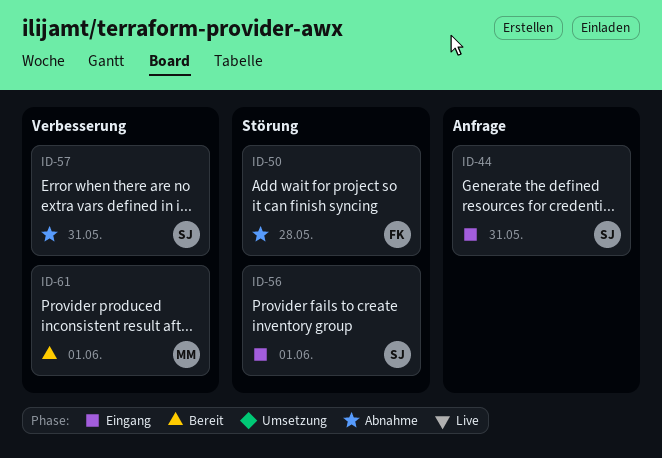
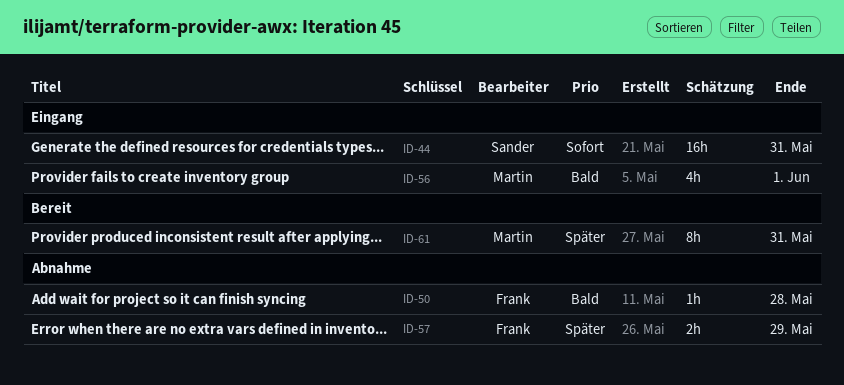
ID-56, owner: Sander -> Martin
ID-57, owner: Sander -> Frank
ID-57, due: May 31 -> May 29
ID-61, due: Jun 1 -> May 31

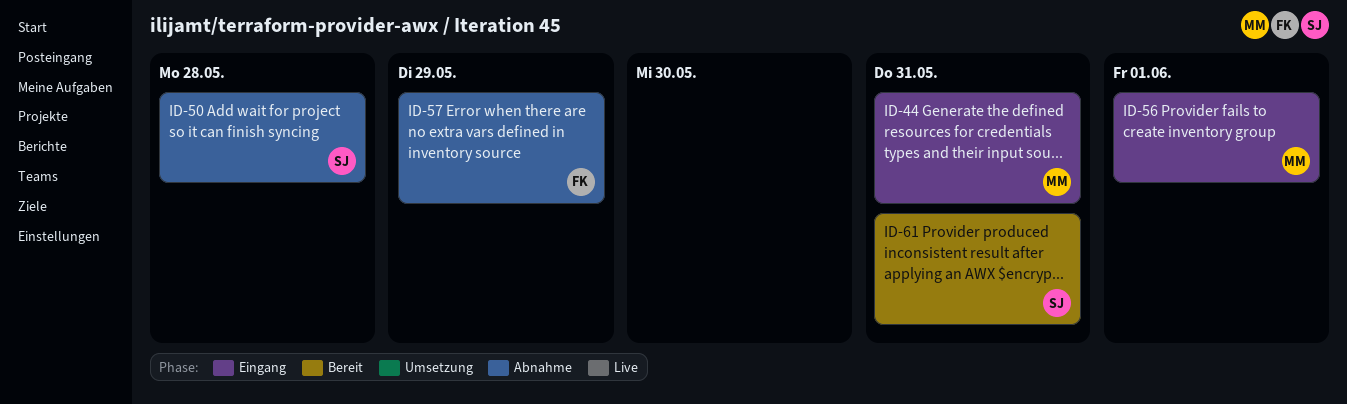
ID-44, owner: Sander -> Martin
ID-50, owner: Frank -> Sander
ID-61, owner: Martin -> Sander

